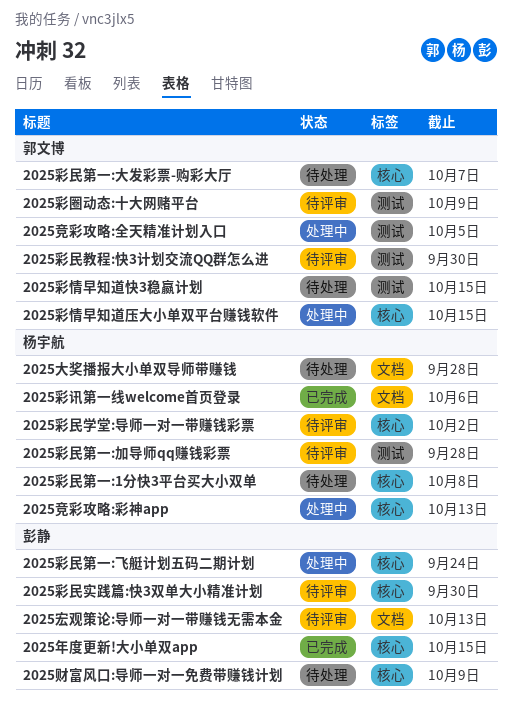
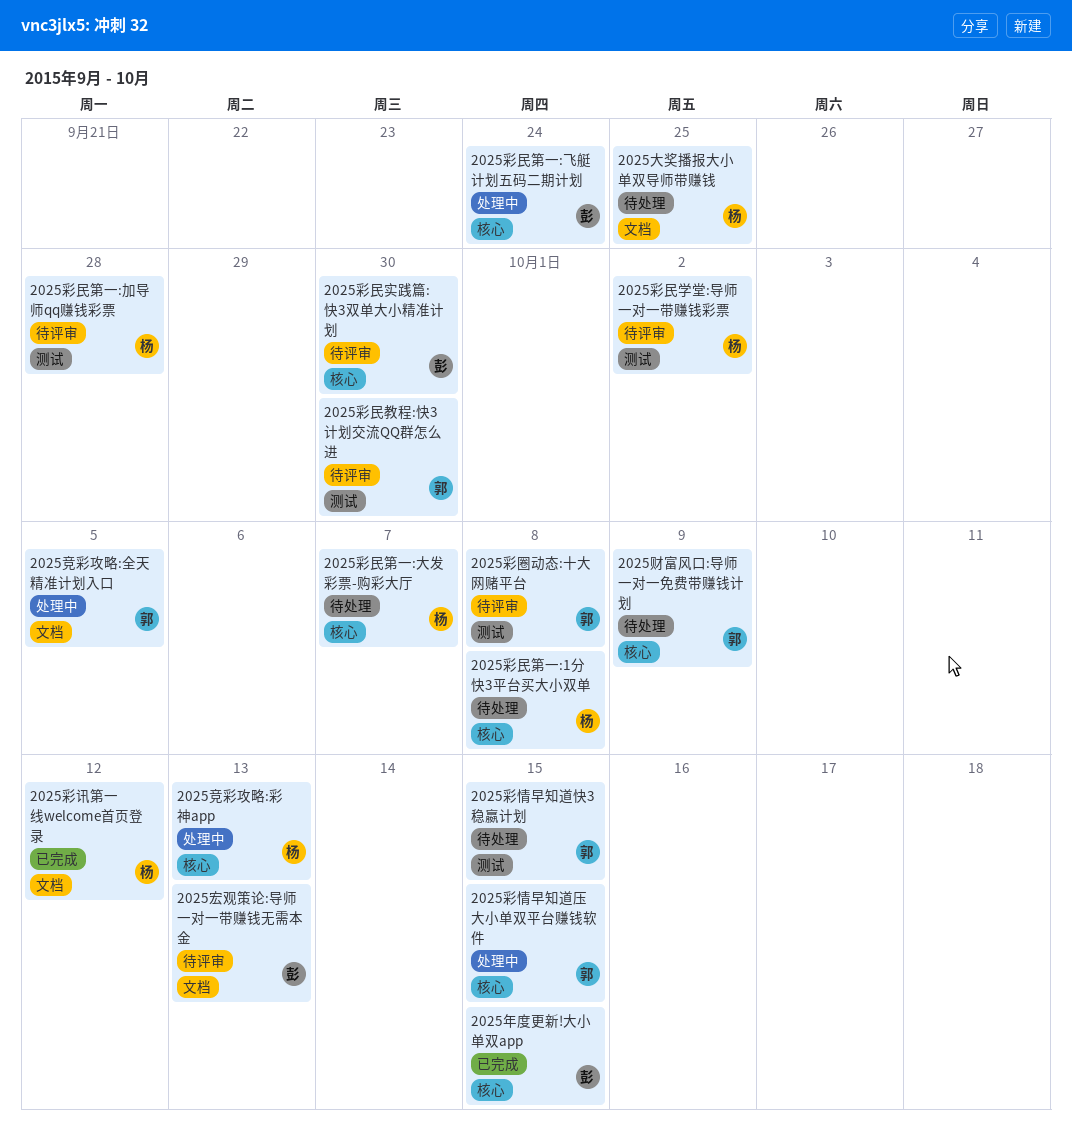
2025大奖播报大小单双导师带赚钱, due: Sep 28 -> Sep 25
2025彩圈动态:十大网赌平台, due: Oct 9 -> Oct 8
2025彩民学堂:导师一对一带赚钱彩票, label: 核心 -> 测试
2025彩民第一:大发彩票-购彩大厅, owner: 郭文博 -> 杨宇航
2025彩讯第一线welcome首页登录, due: Oct 6 -> Oct 12
2025竞彩攻略:全天精准计划入口, label: 测试 -> 文档
2025财富风口:导师一对一免费带赚钱计划, owner: 彭静 -> 郭文博

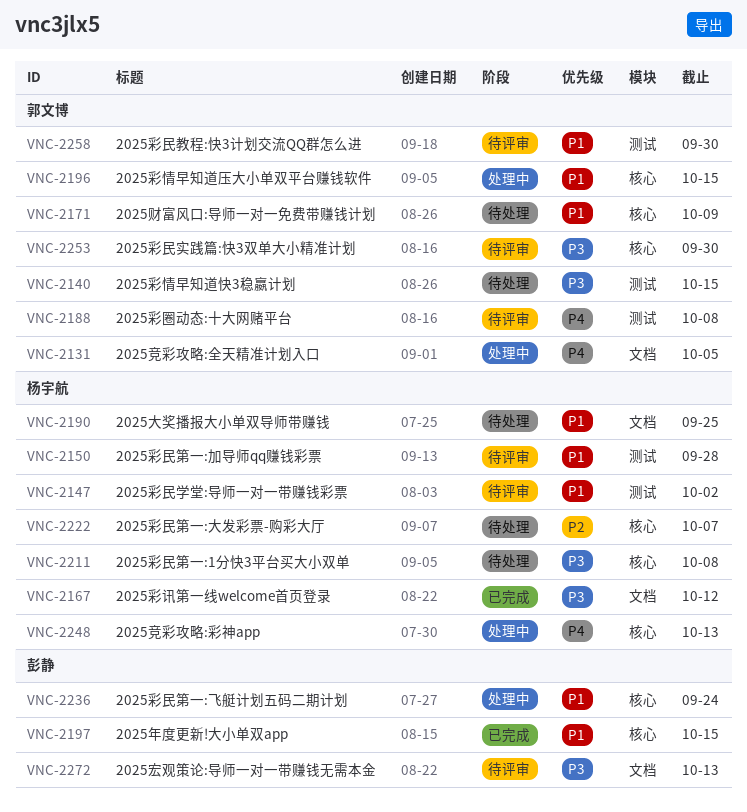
2025彩民实践篇:快3双单大小精准计划, owner: 彭静 -> 郭文博

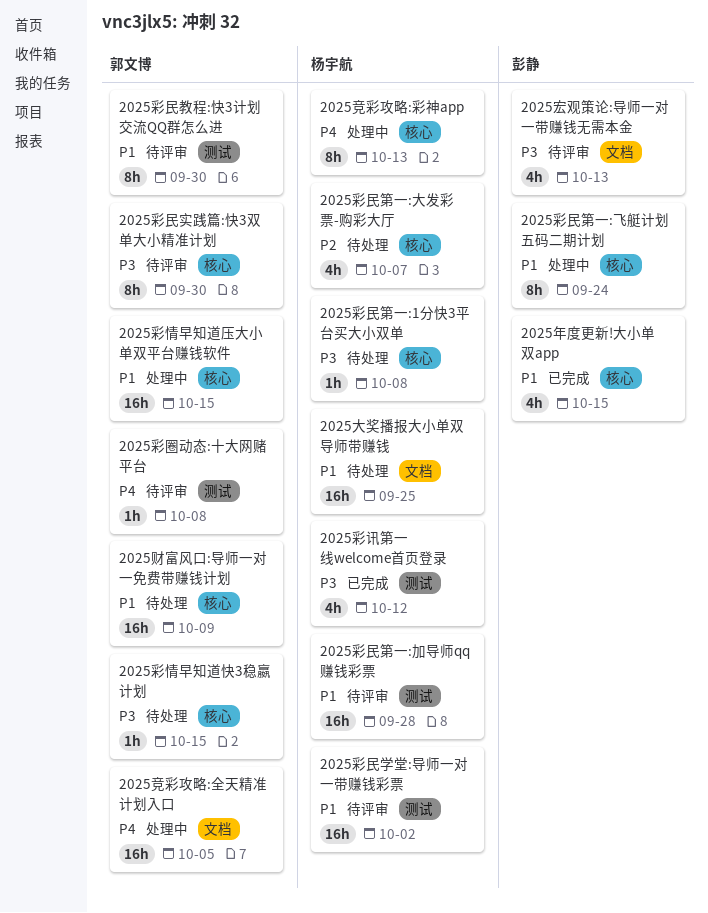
2025彩情早知道快3稳嬴计划, label: 测试 -> 核心
2025彩讯第一线welcome首页登录, label: 文档 -> 测试

